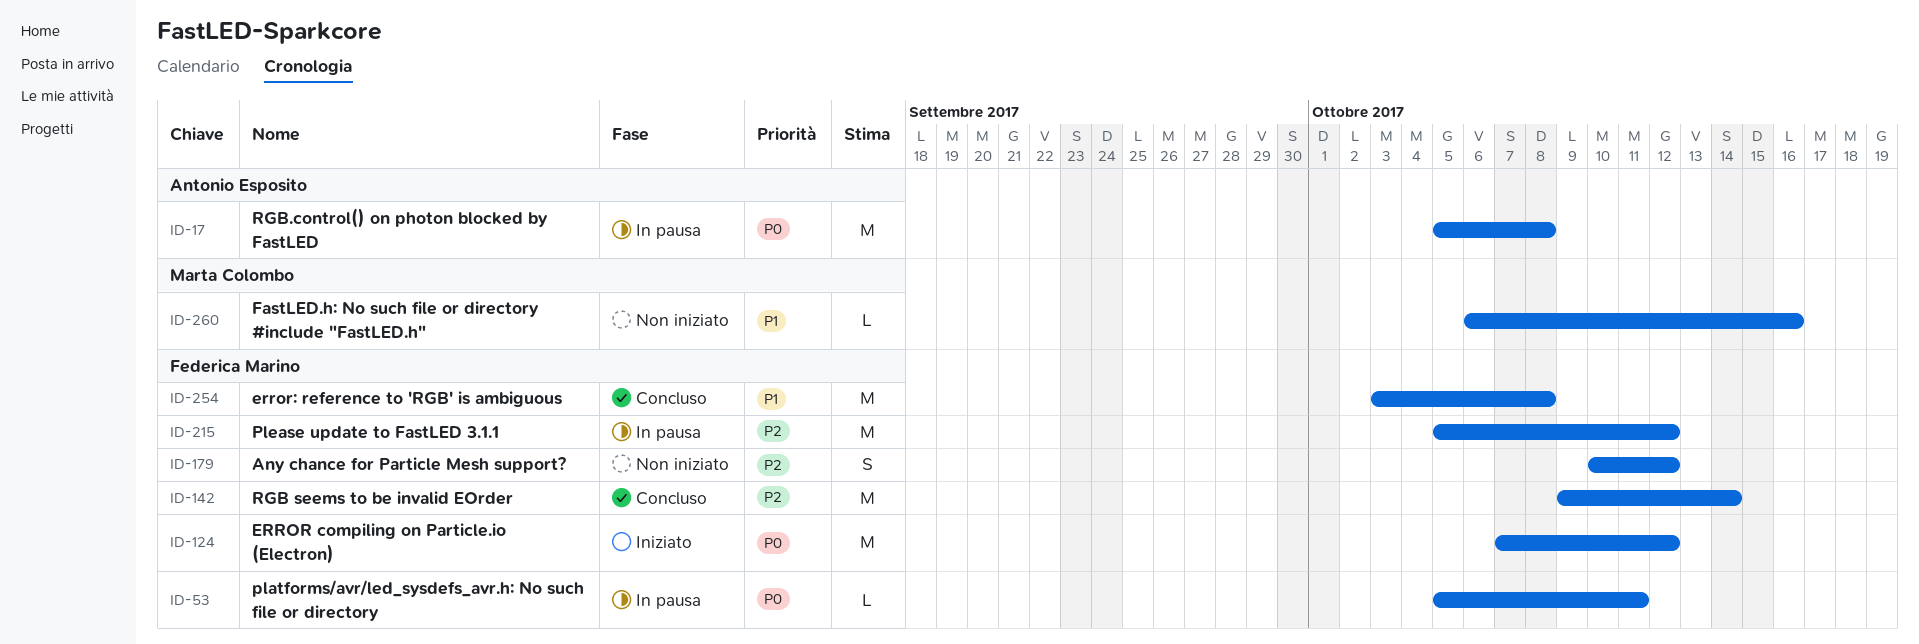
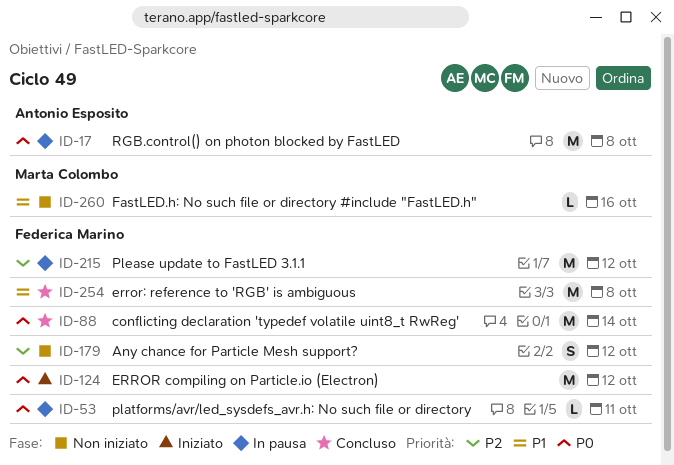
ID-88: none -> present
ID-142: present -> none

